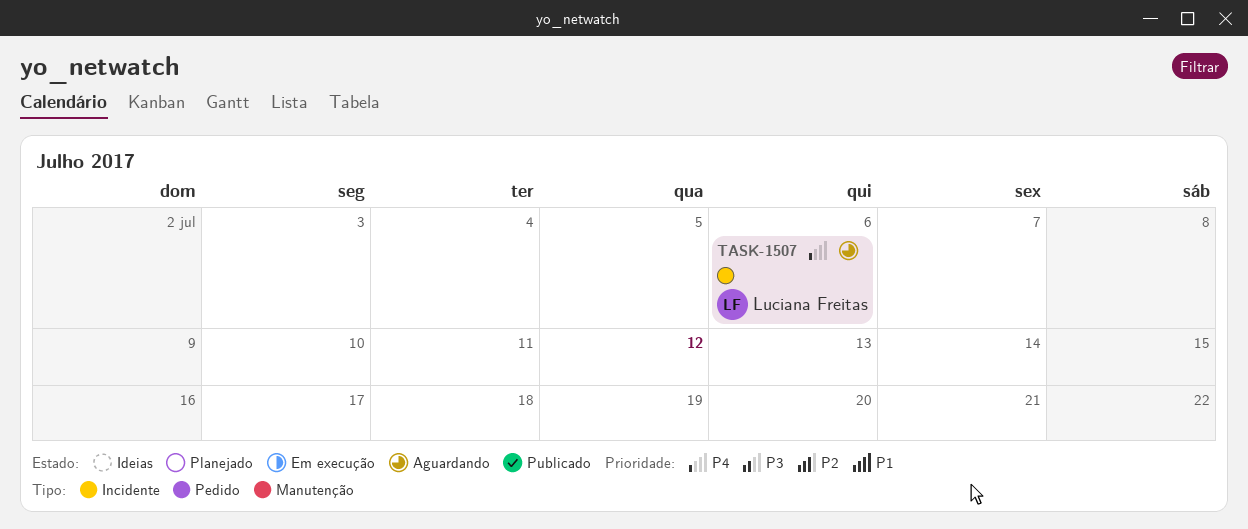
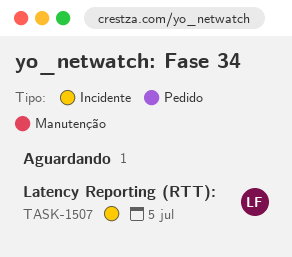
TASK-1507, due: Jul 6 -> Jul 5

